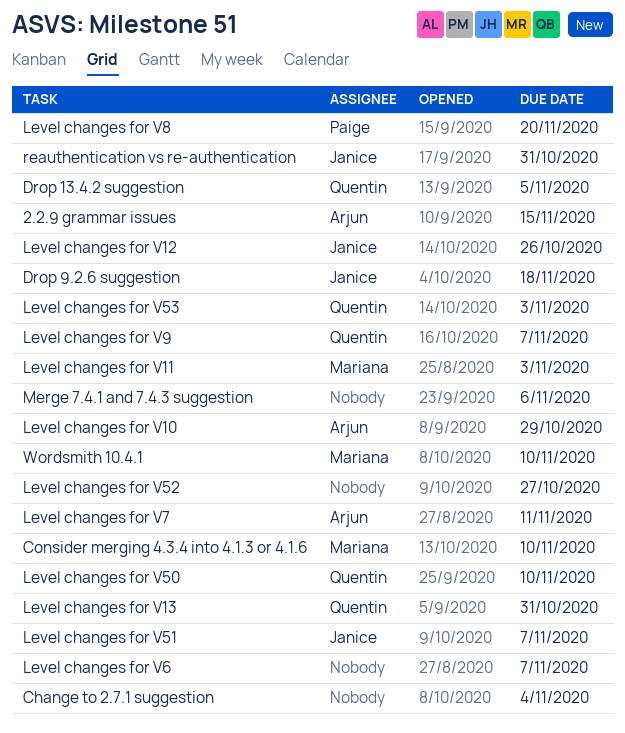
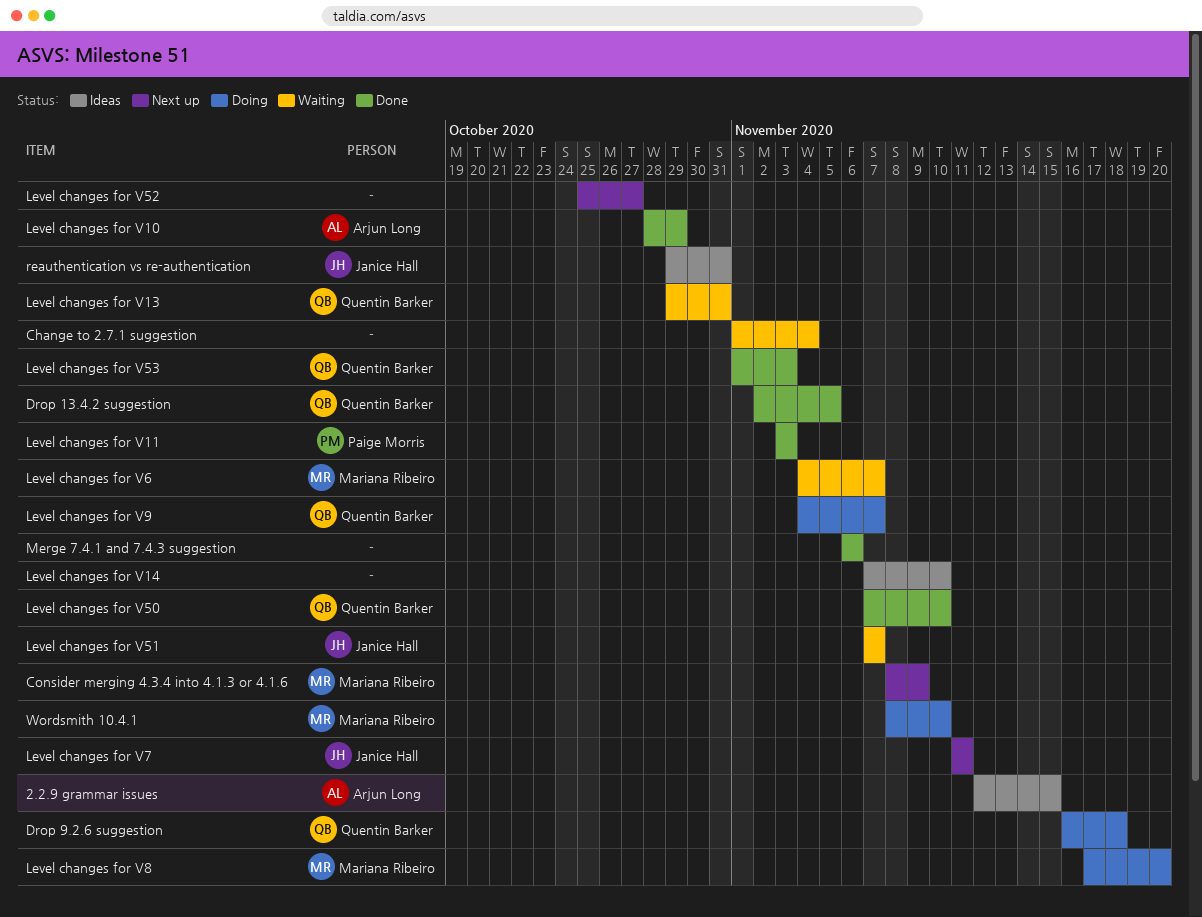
Consider merging 4.3.4 into 4.1.3 or 4.1.6, due: Nov 10 -> Nov 9
Drop 9.2.6 suggestion, owner: Janice Hall -> Quentin Barker
Level changes for V11, owner: Mariana Ribeiro -> Paige Morris
Level changes for V12: present -> none
Level changes for V14: none -> present
Level changes for V6, owner: none -> Mariana Ribeiro
Level changes for V7, owner: Arjun Long -> Janice Hall
Level changes for V8, owner: Paige Morris -> Mariana Ribeiro

